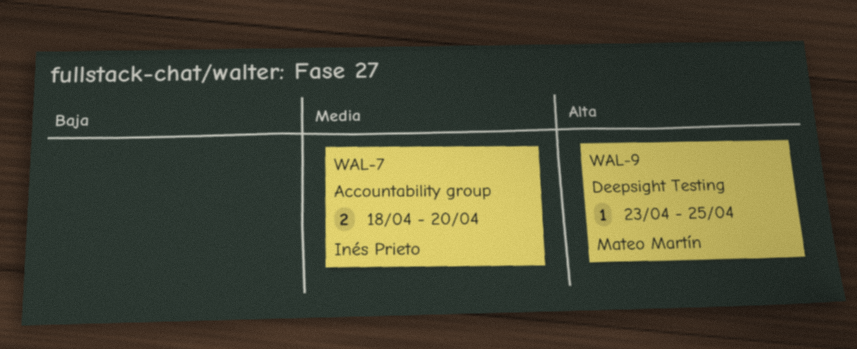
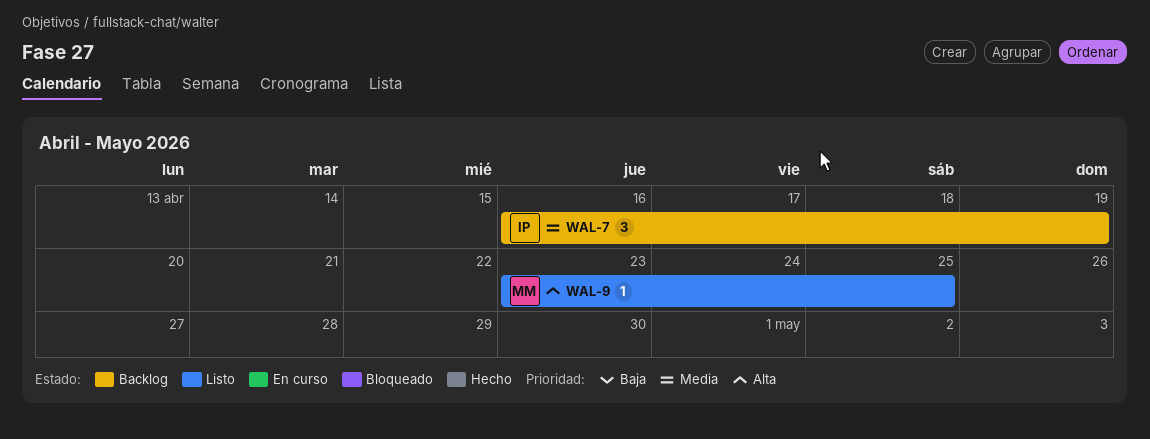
WAL-7, estimate: 2 -> 3
WAL-7, start: Apr 18 -> Apr 16
WAL-7, due: Apr 20 -> Apr 19

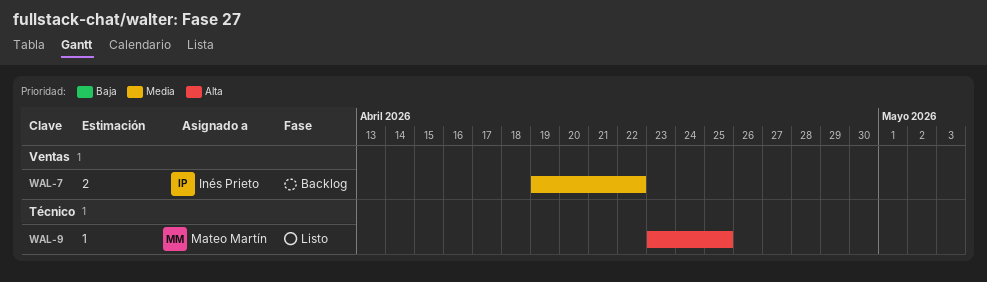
WAL-7, estimate: 3 -> 2
WAL-7, start: Apr 16 -> Apr 19
WAL-7, due: Apr 19 -> Apr 22

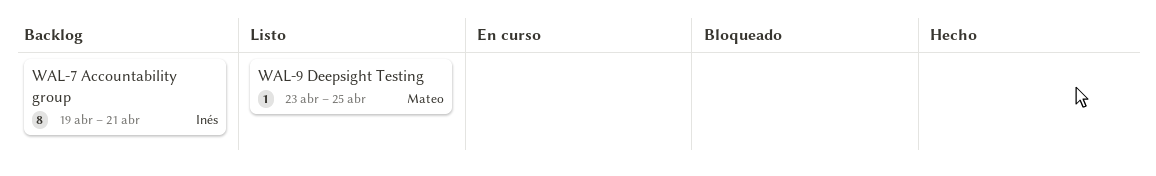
WAL-7, estimate: 2 -> 8
WAL-7, due: Apr 22 -> Apr 21

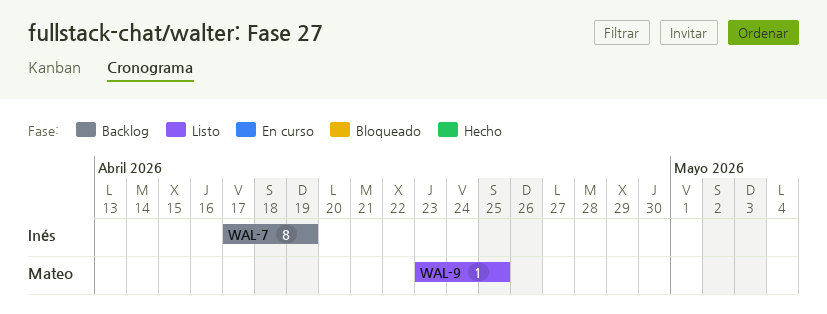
WAL-7, start: Apr 19 -> Apr 17
WAL-7, due: Apr 21 -> Apr 19

